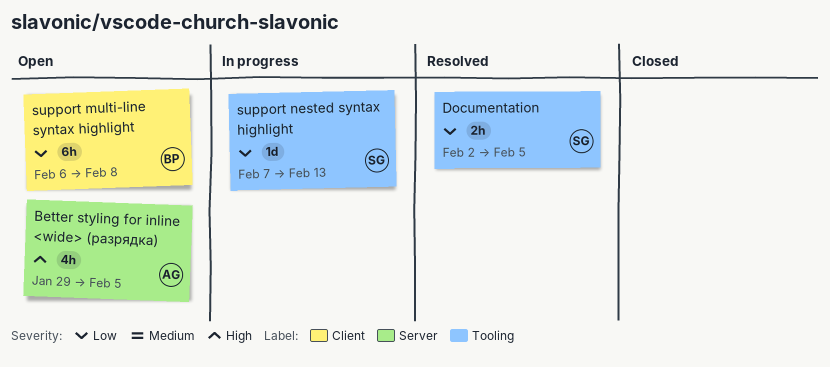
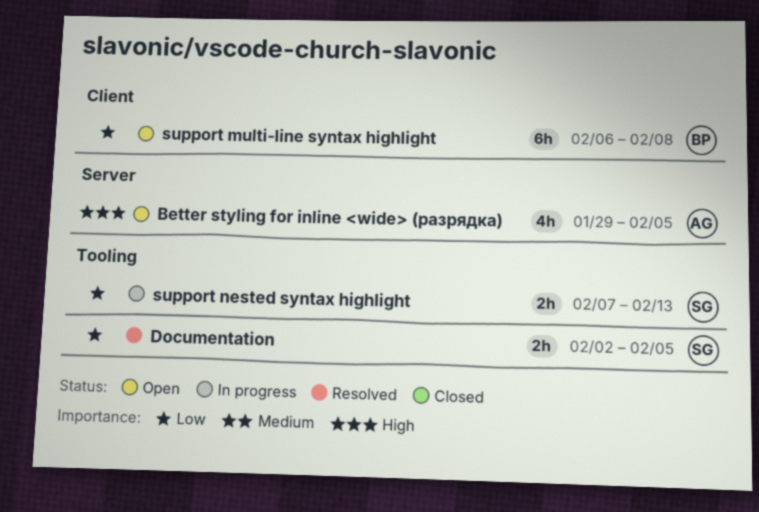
support nested syntax highlight, estimate: 1d -> 2h

